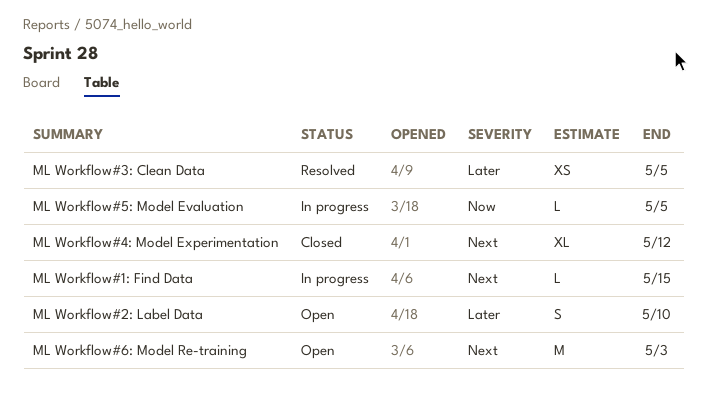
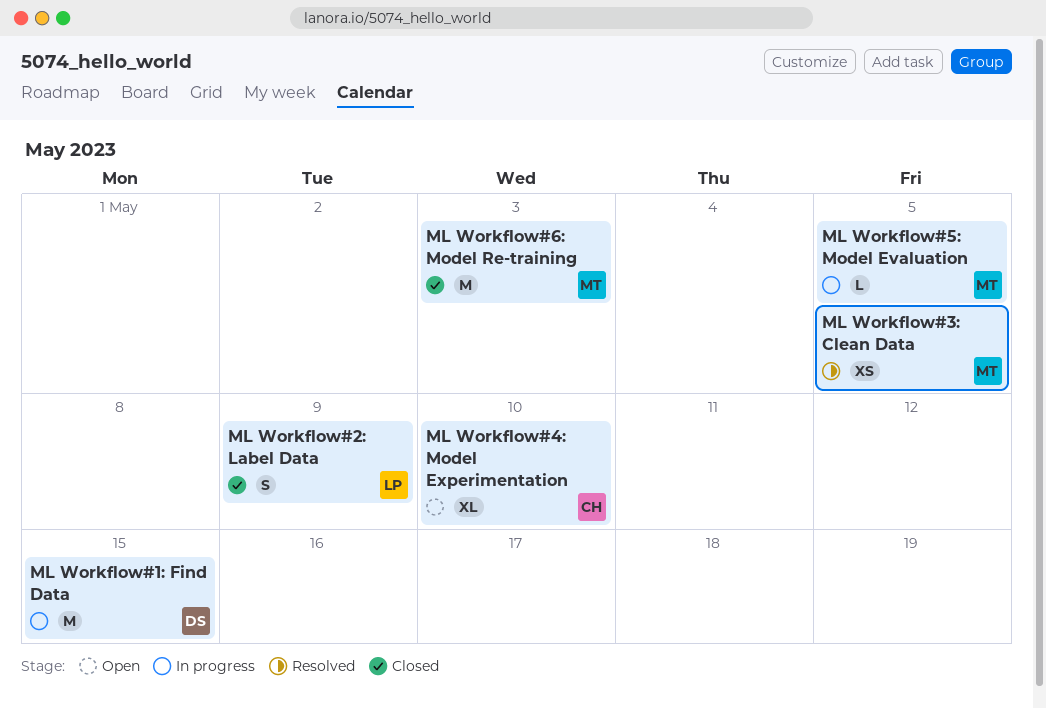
ML Workflow#1: Find Data, estimate: L -> M
ML Workflow#2: Label Data, status: Open -> Closed
ML Workflow#2: Label Data, due: May 10 -> May 9
ML Workflow#4: Model Experimentation, status: Closed -> Open
ML Workflow#4: Model Experimentation, due: May 12 -> May 10
ML Workflow#6: Model Re-training, status: Open -> Closed

